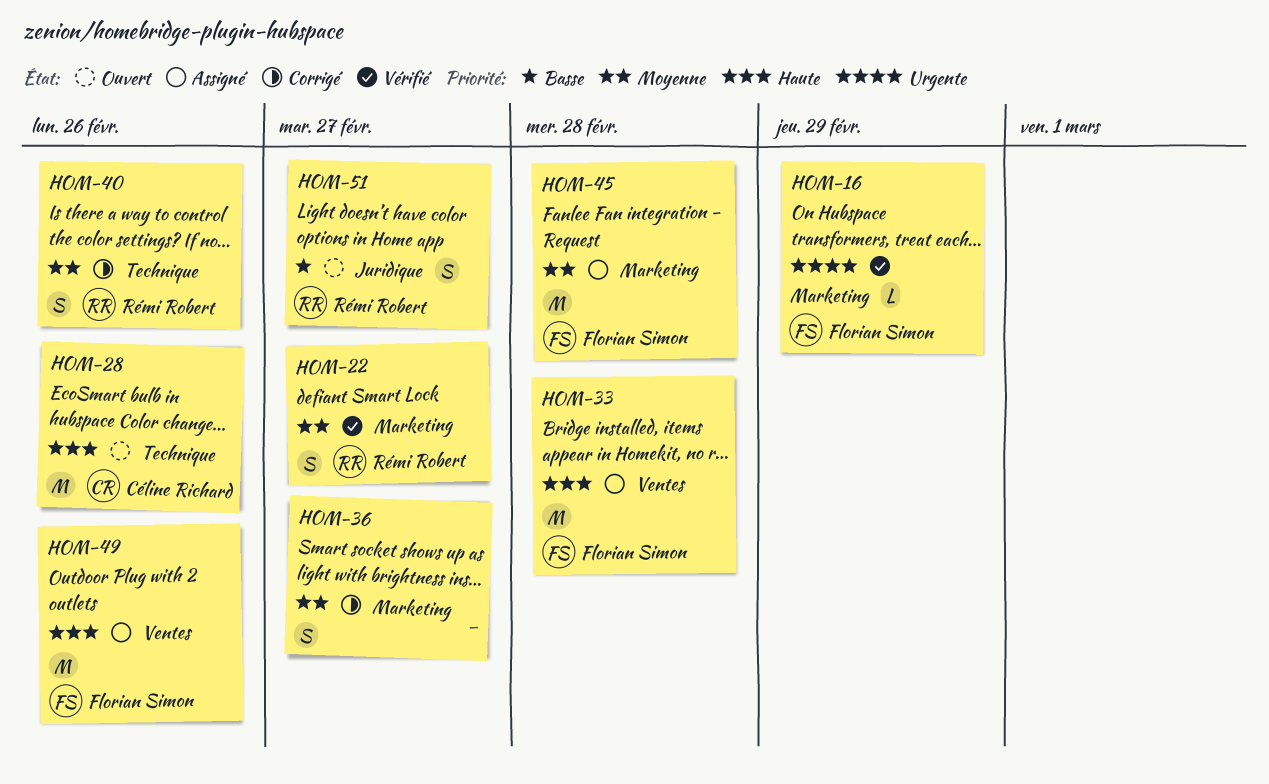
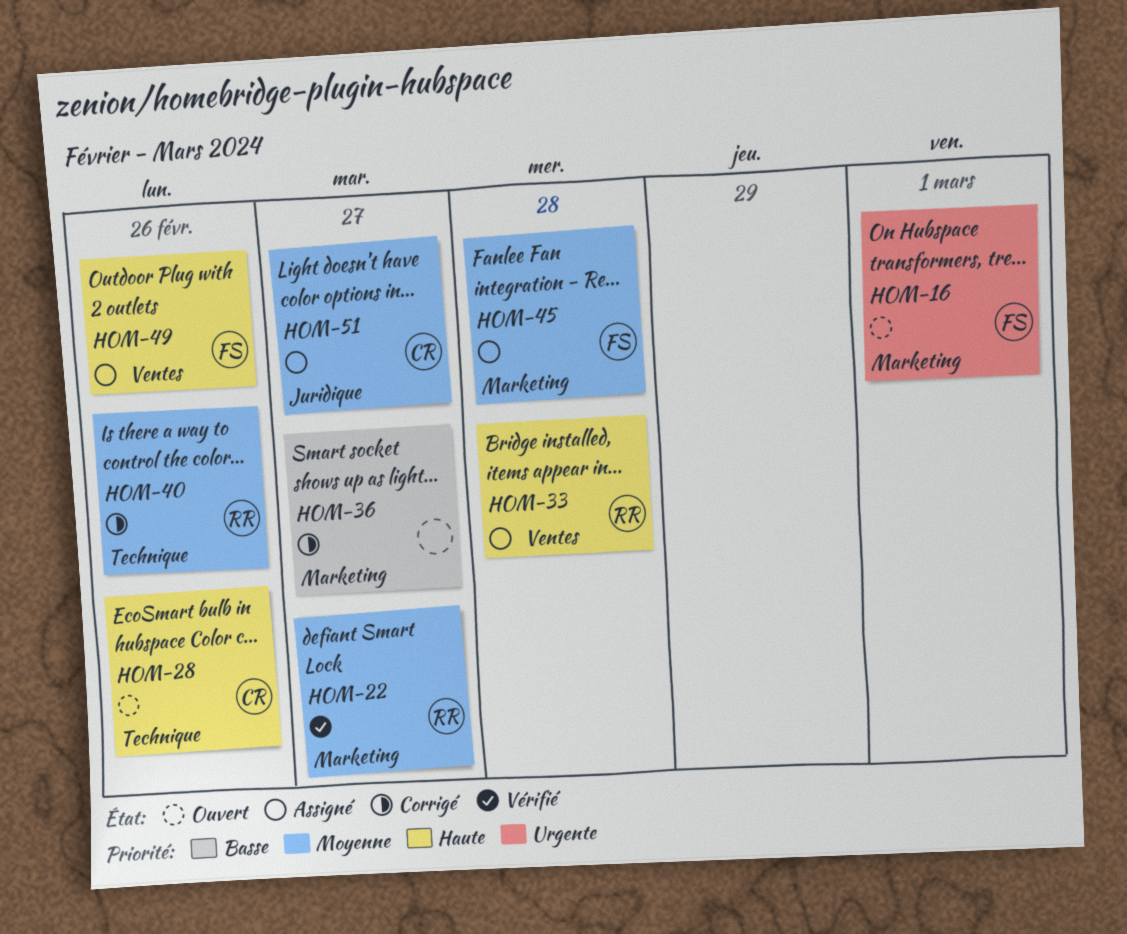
HOM-16, status: Vérifié -> Ouvert
HOM-16, due: Feb 29 -> Mar 1
HOM-33, owner: Florian Simon -> Rémi Robert
HOM-36, priority: Moyenne -> Basse
HOM-51, status: Ouvert -> Assigné
HOM-51, owner: Rémi Robert -> Céline Richard
HOM-51, priority: Basse -> Moyenne

